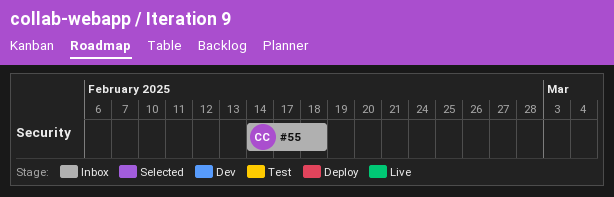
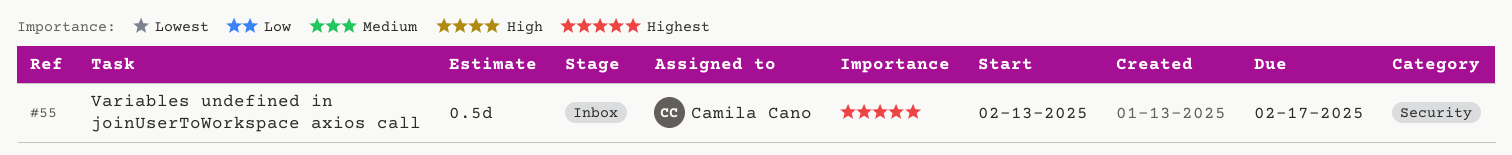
#55, start: Feb 14 -> Feb 13
#55, due: Feb 18 -> Feb 17

